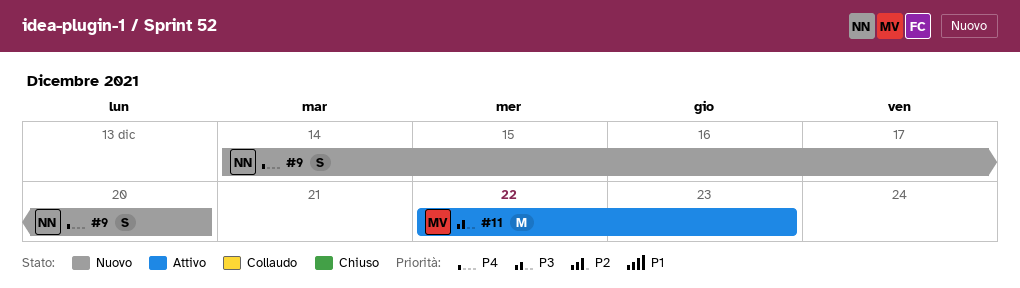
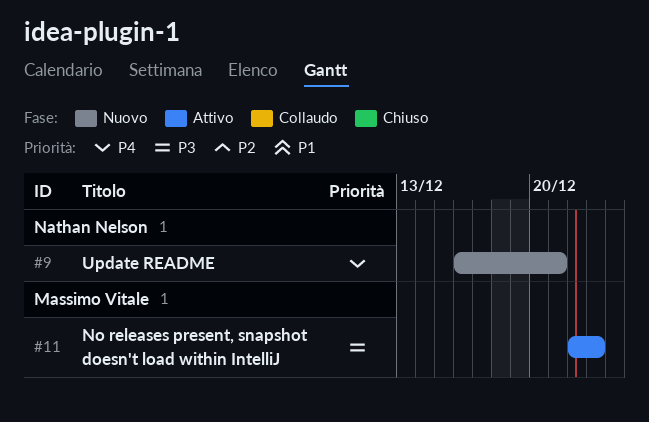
#9, start: Dec 14 -> Dec 16
#9, due: Dec 20 -> Dec 21

